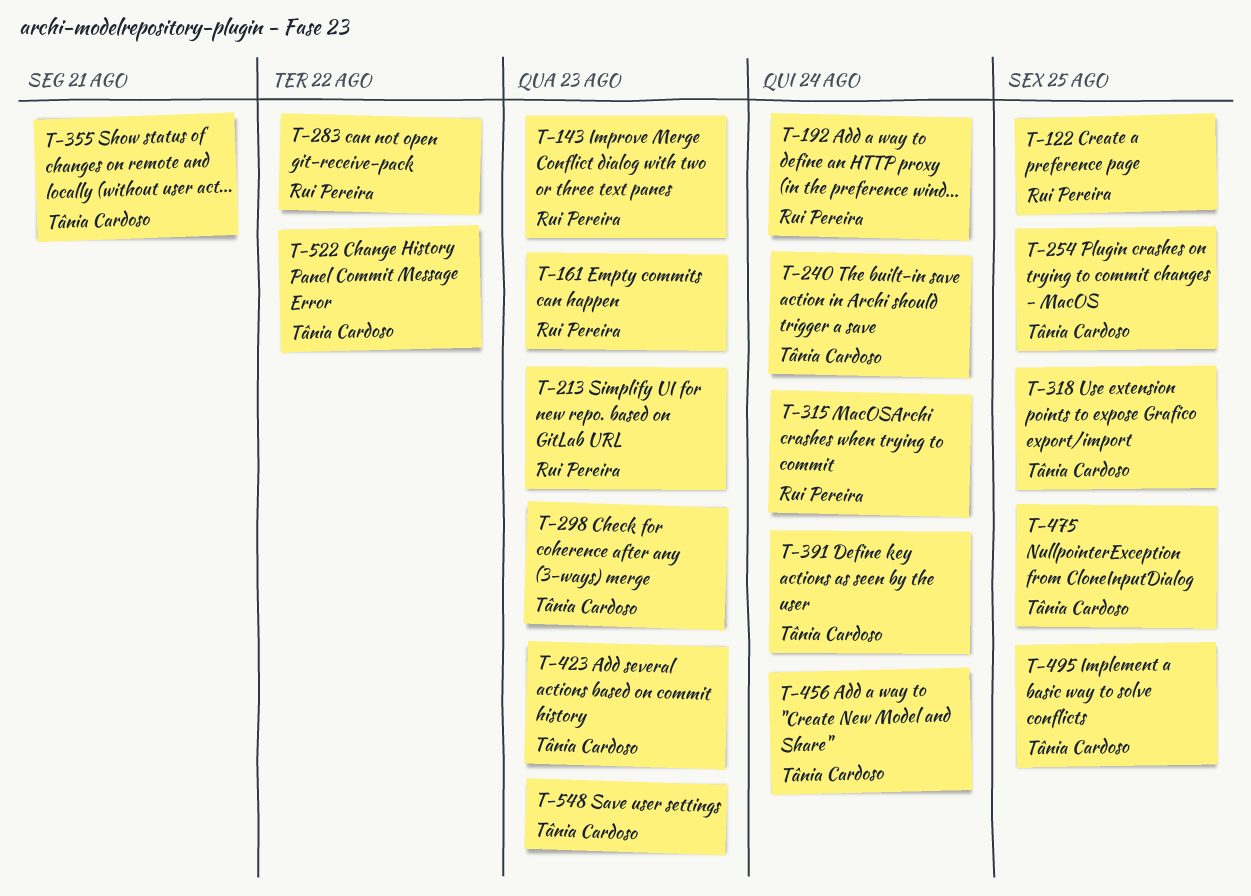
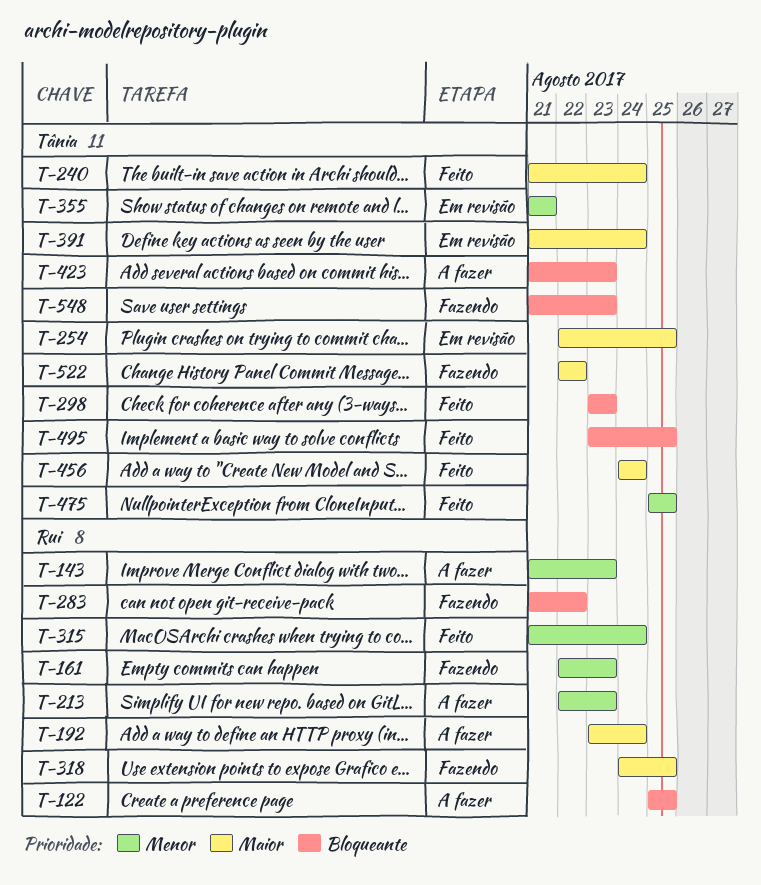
T-318, owner: Tânia Cardoso -> Rui Pereira

